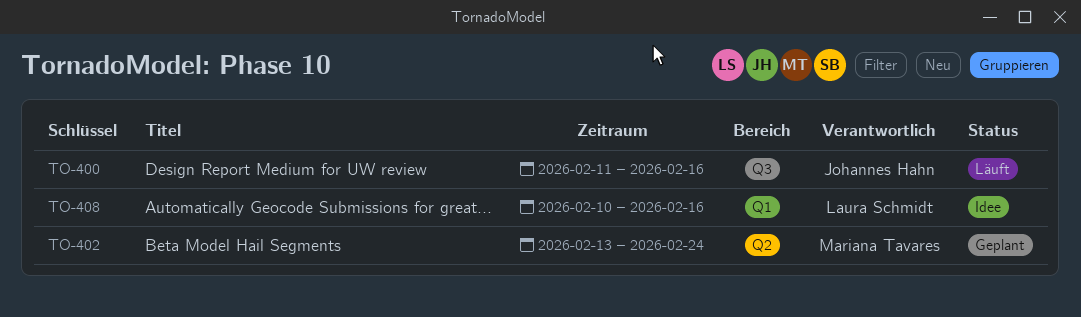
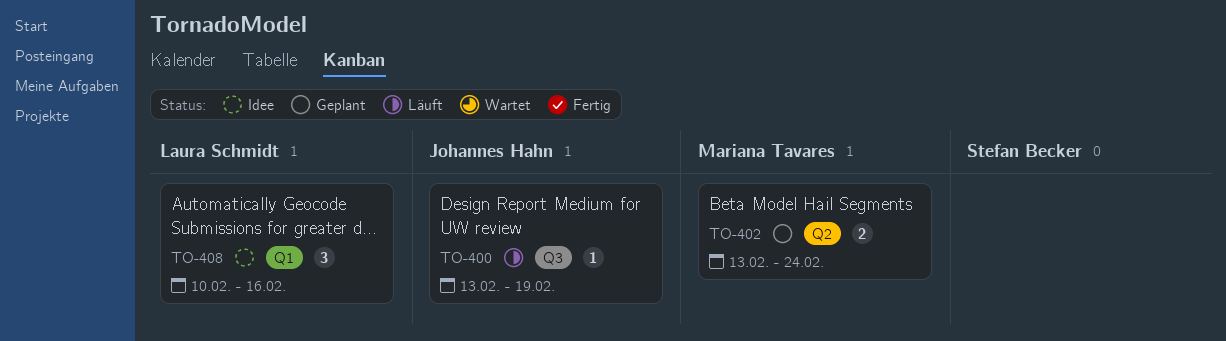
TO-400, start: Feb 11 -> Feb 13
TO-400, due: Feb 16 -> Feb 19

